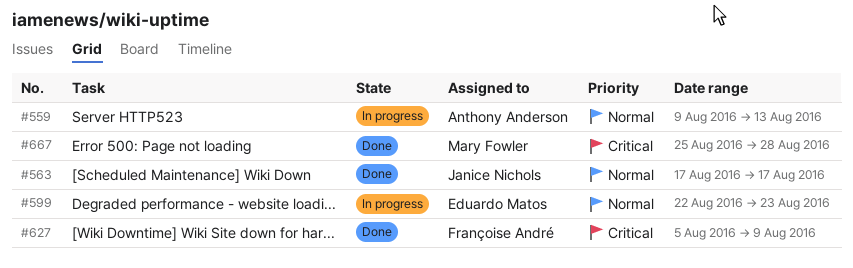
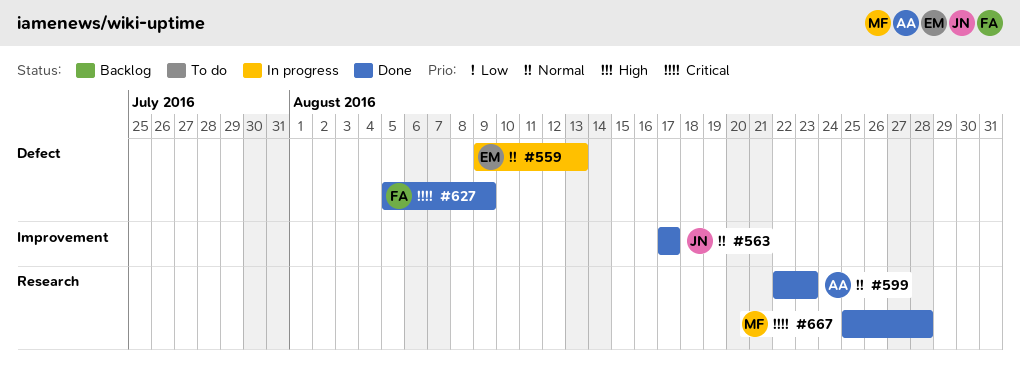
#559, owner: Anthony Anderson -> Eduardo Matos
#599, status: In progress -> Done
#599, owner: Eduardo Matos -> Anthony Anderson

